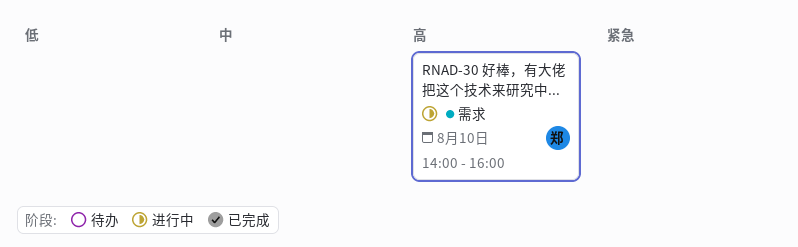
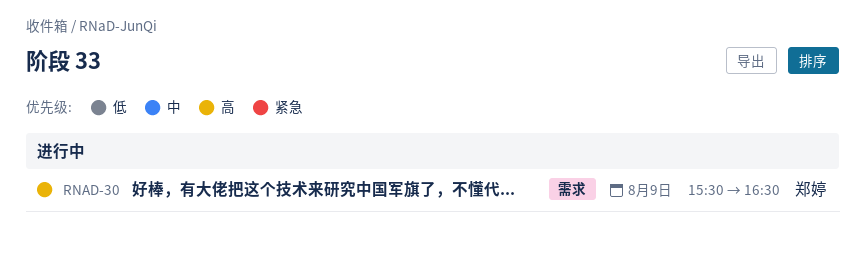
RNAD-30, day: Aug 10 -> Aug 9
RNAD-30, begins: 14:00 -> 15:30
RNAD-30, ends: 16:00 -> 16:30

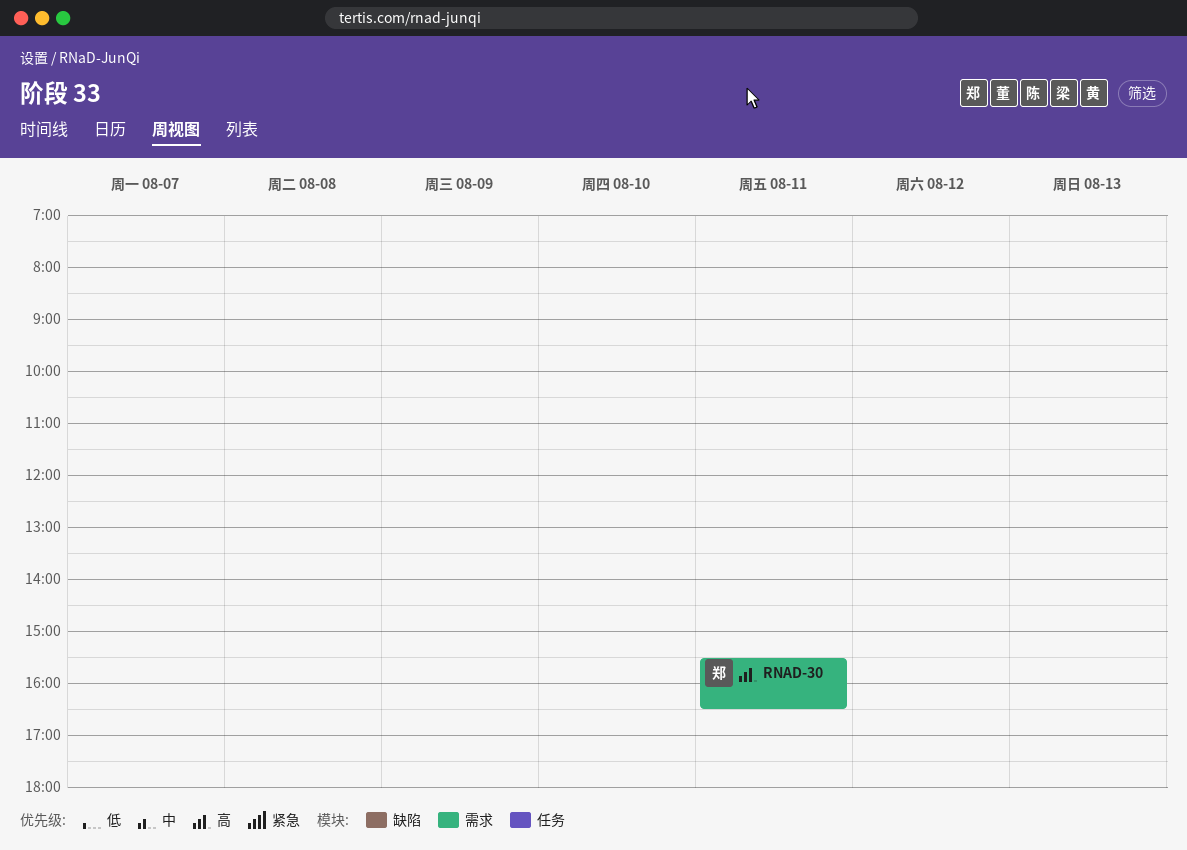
RNAD-30, day: Aug 9 -> Aug 11

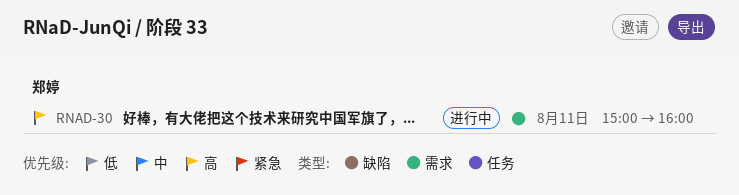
RNAD-30, begins: 15:30 -> 15:00
RNAD-30, ends: 16:30 -> 16:00

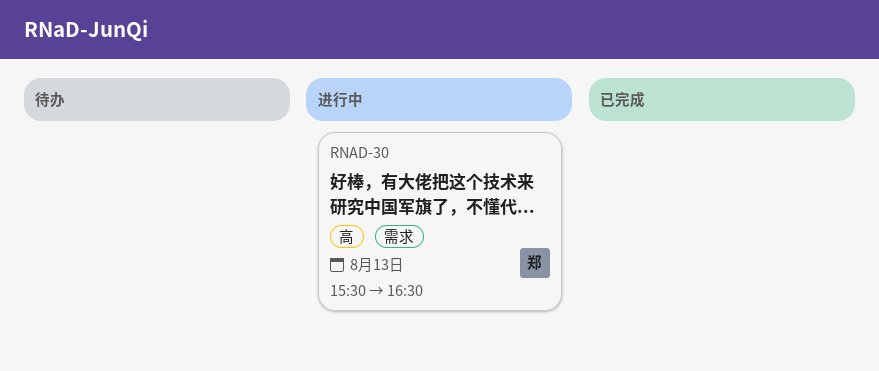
RNAD-30, day: Aug 11 -> Aug 13
RNAD-30, begins: 15:00 -> 15:30
RNAD-30, ends: 16:00 -> 16:30

